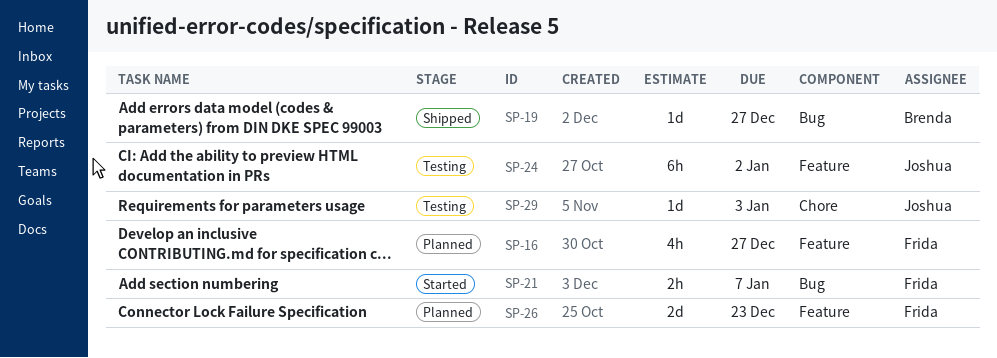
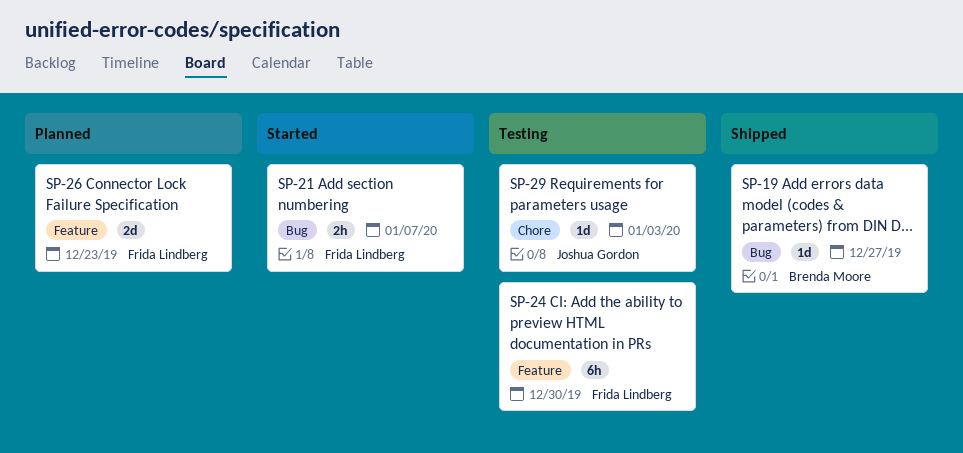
SP-16: present -> none
SP-24, owner: Joshua Gordon -> Frida Lindberg
SP-24, due: Jan 2 -> Dec 30

